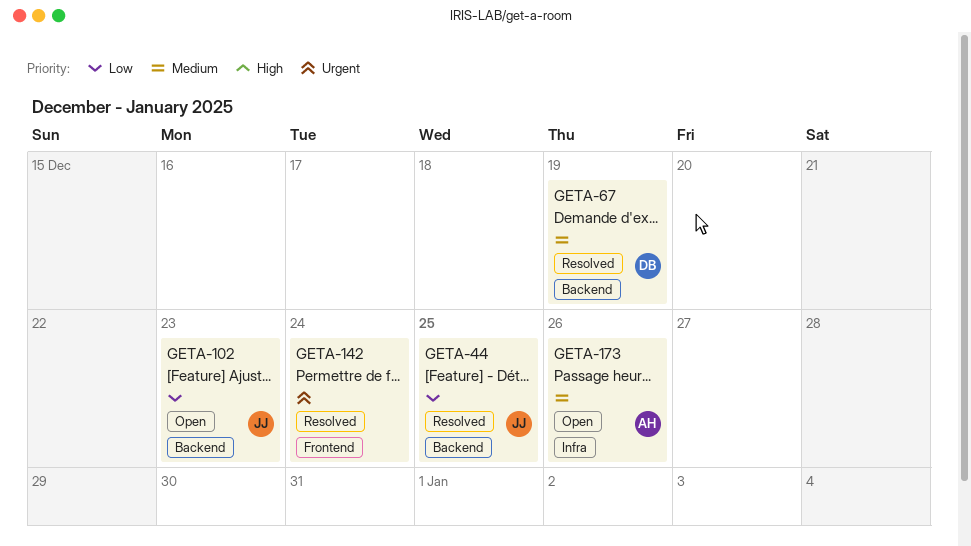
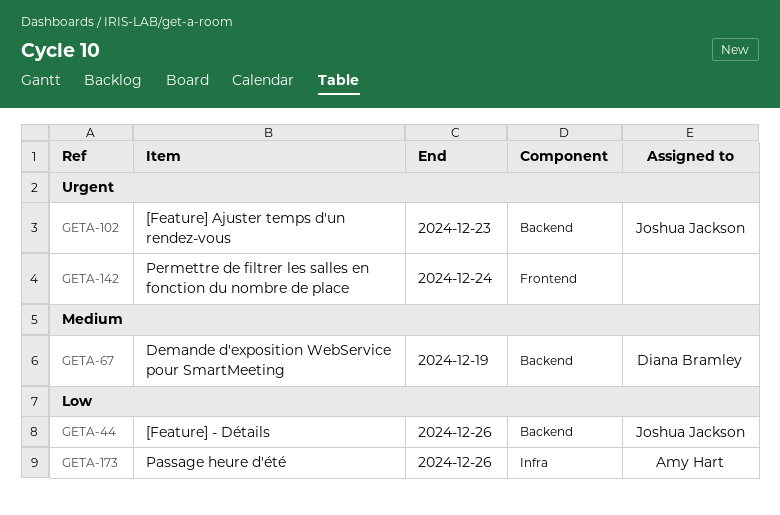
GETA-44, due: Dec 25 -> Dec 26
GETA-102, priority: Low -> Urgent
GETA-173, priority: Medium -> Low

